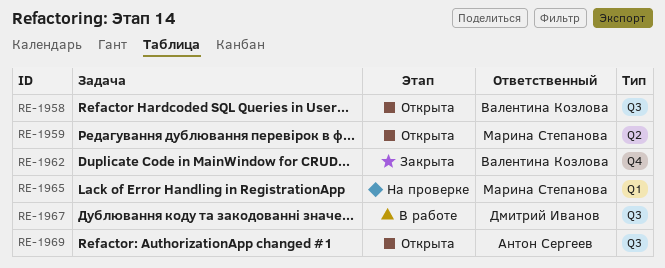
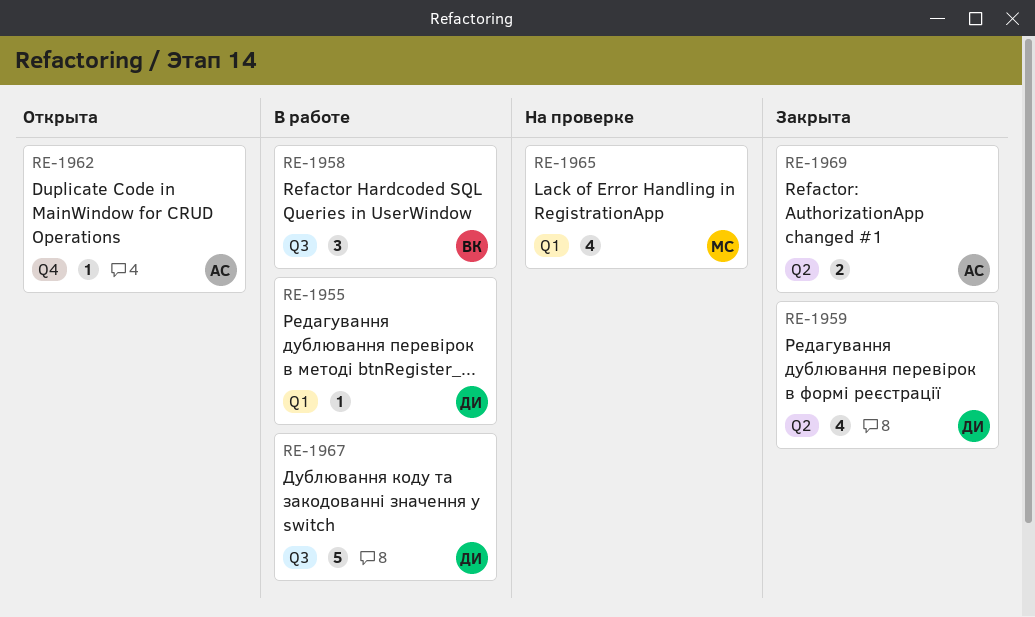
RE-1955: none -> present
RE-1958, status: Открыта -> В работе
RE-1959, status: Открыта -> Закрыта
RE-1959, owner: Марина Степанова -> Дмитрий Иванов
RE-1962, status: Закрыта -> Открыта
RE-1962, owner: Валентина Козлова -> Антон Сергеев
RE-1969, status: Открыта -> Закрыта
RE-1969, label: Q3 -> Q2

